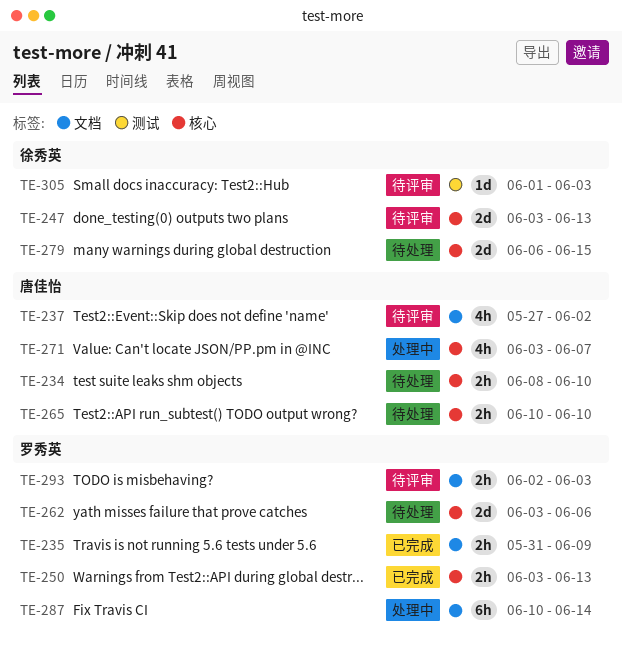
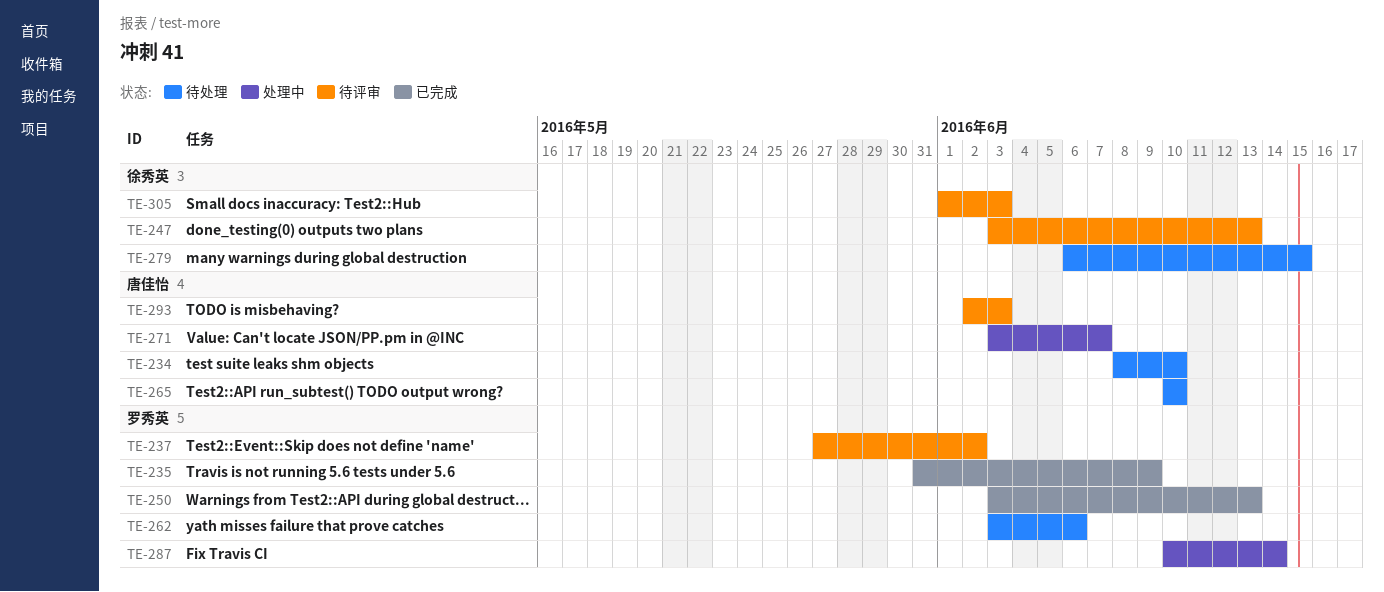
TE-237, owner: 唐佳怡 -> 罗秀英
TE-293, owner: 罗秀英 -> 唐佳怡

